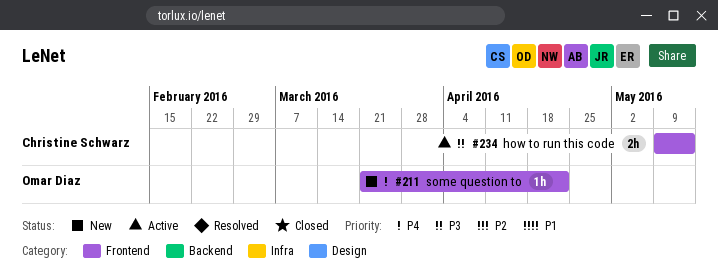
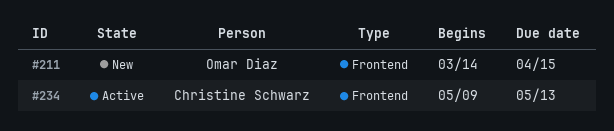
#211, start: Mar 21 -> Mar 14
#211, due: Apr 22 -> Apr 15

